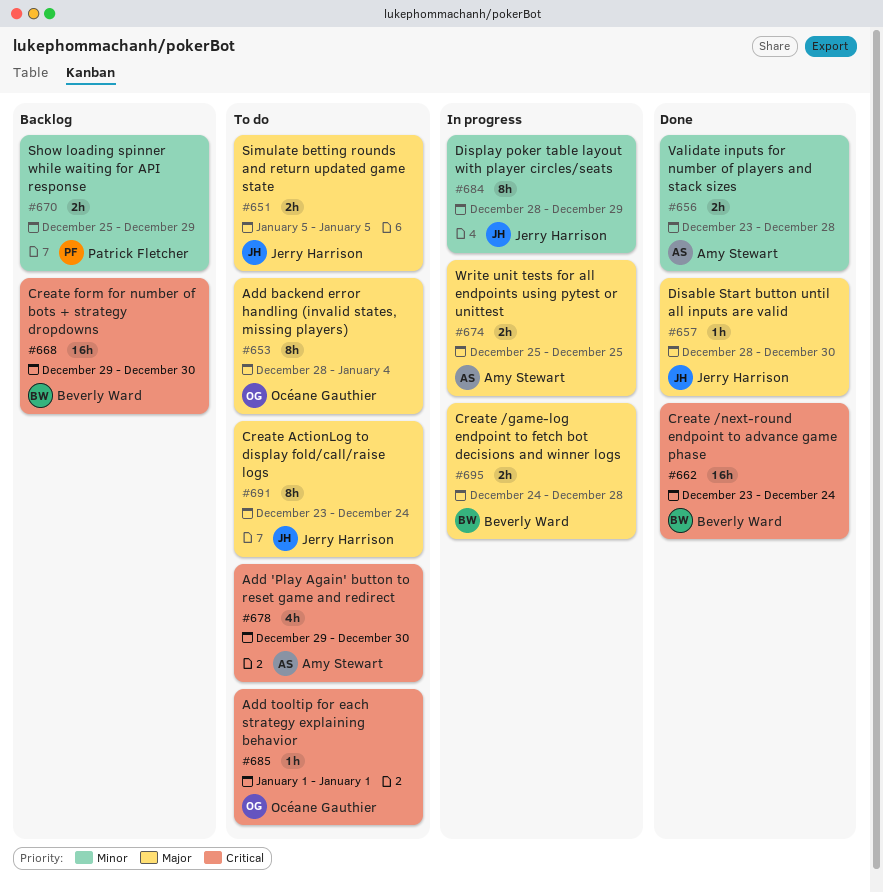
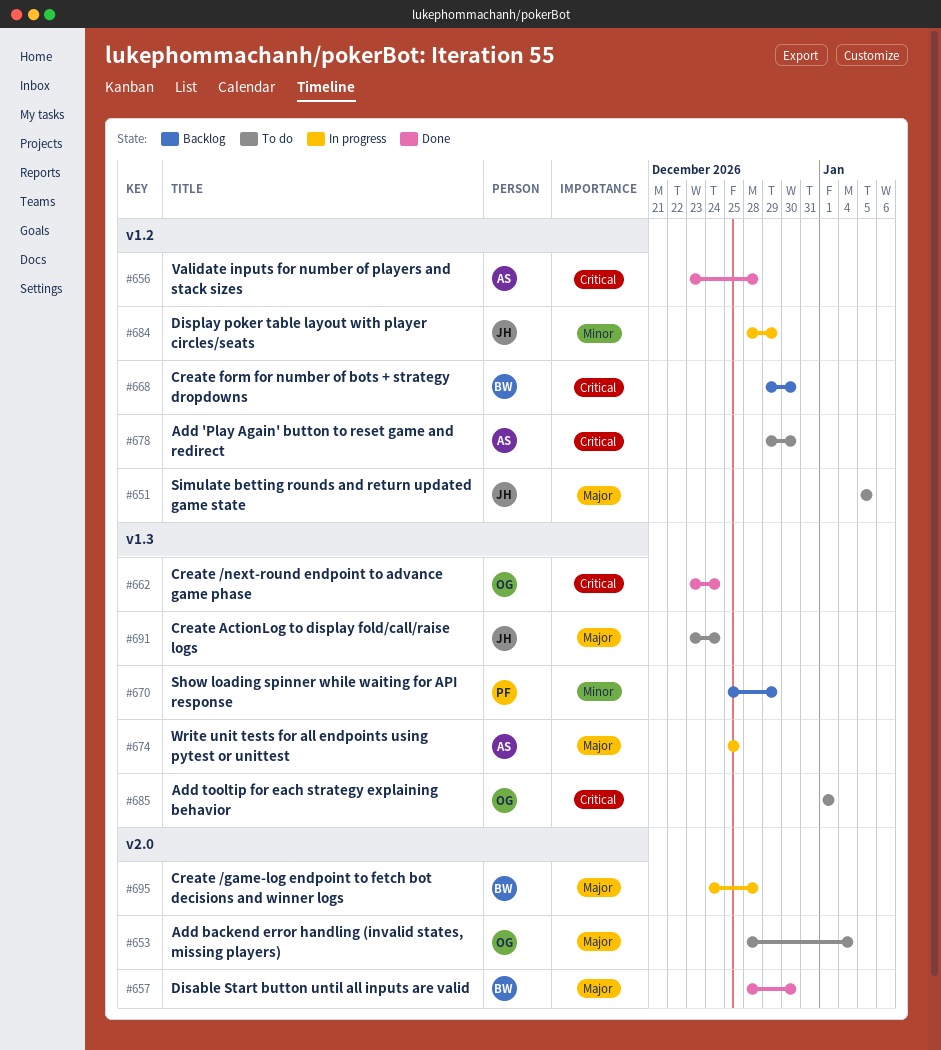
#656, priority: Minor -> Critical
#657, owner: Jerry Harrison -> Beverly Ward
#662, owner: Beverly Ward -> Océane Gauthier

